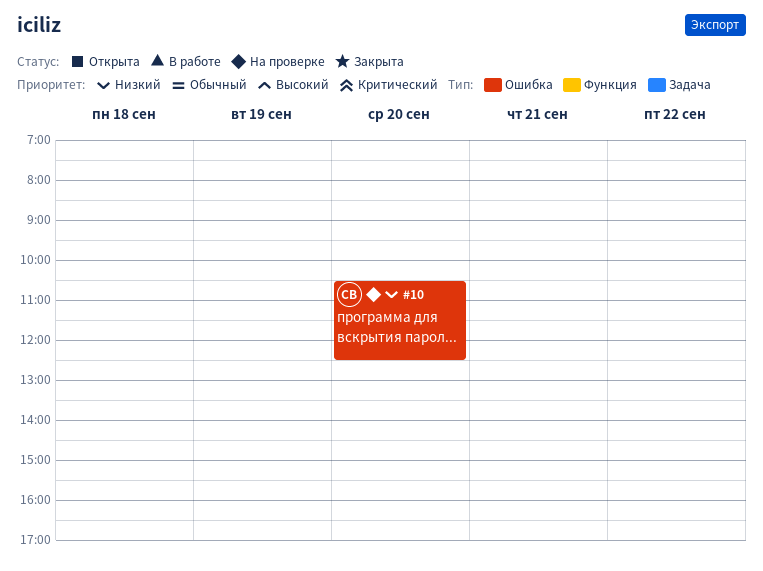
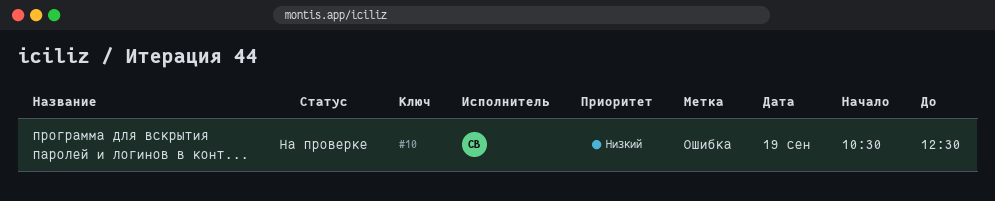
#10, day: Sep 20 -> Sep 19

